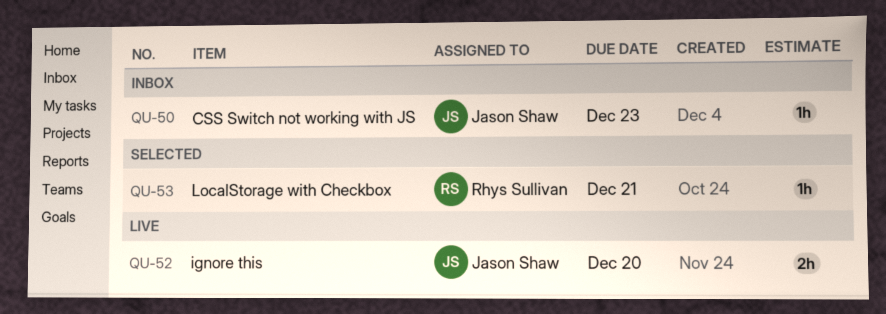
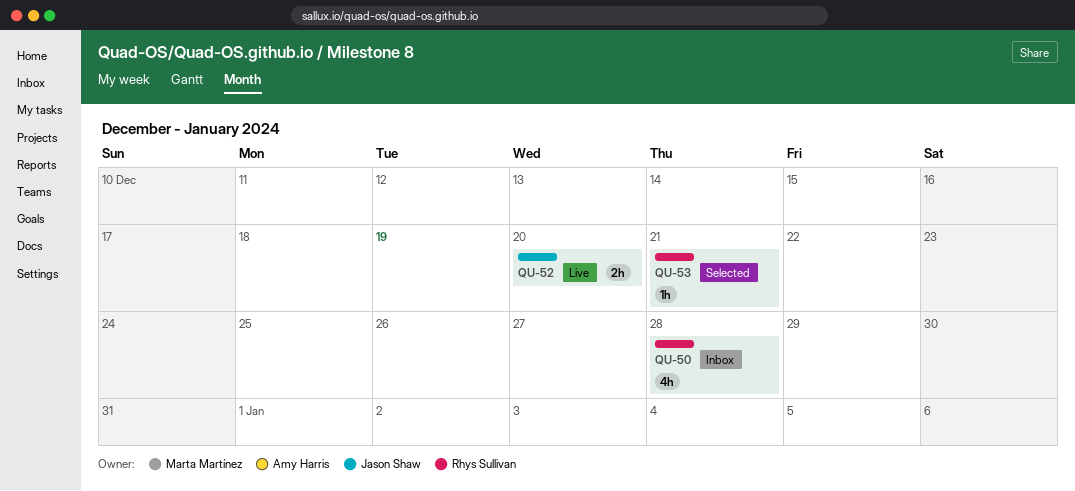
QU-50, owner: Jason Shaw -> Rhys Sullivan
QU-50, estimate: 1h -> 4h
QU-50, due: Dec 23 -> Dec 28

